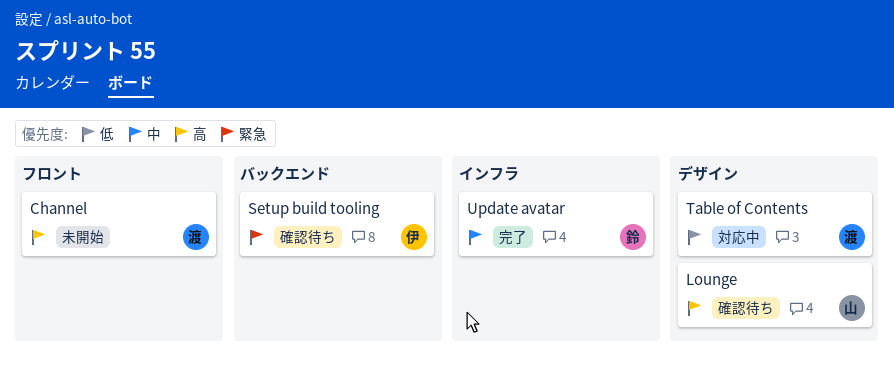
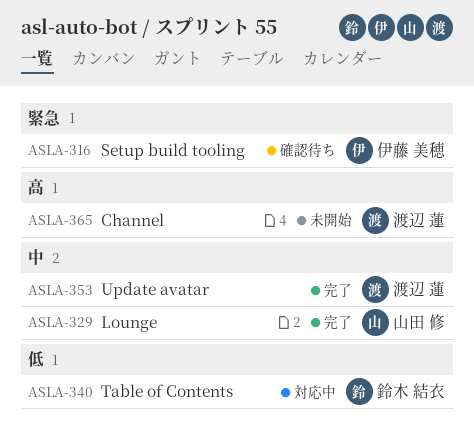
Lounge, status: 確認待ち -> 完了
Lounge, priority: 高 -> 中
Table of Contents, owner: 渡辺 蓮 -> 鈴木 結衣
Update avatar, owner: 鈴木 結衣 -> 渡辺 蓮

